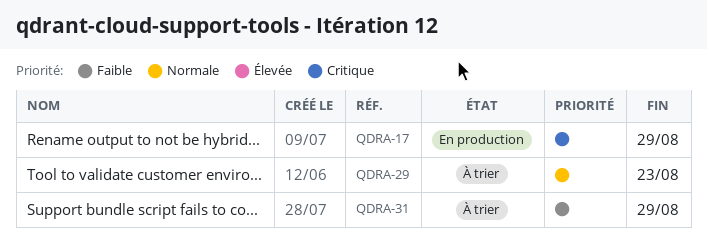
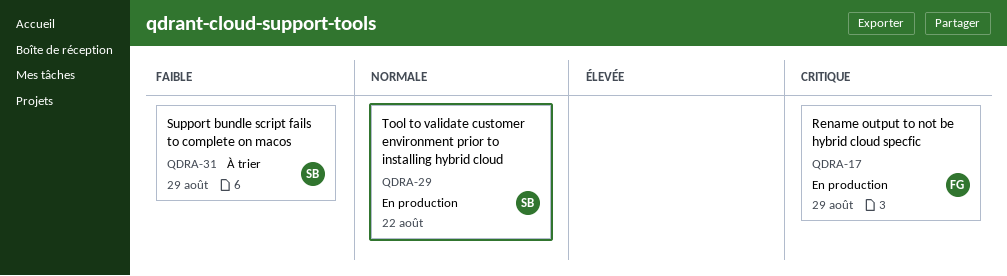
QDRA-29, status: À trier -> En production
QDRA-29, due: Aug 23 -> Aug 22

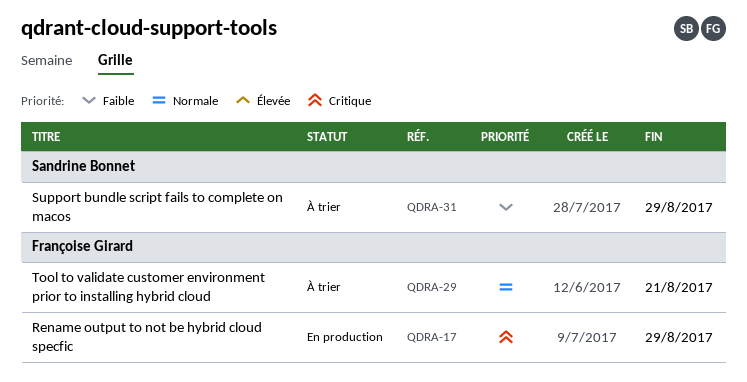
QDRA-29, status: En production -> À trier
QDRA-29, owner: Sandrine Bonnet -> Françoise Girard
QDRA-29, due: Aug 22 -> Aug 21

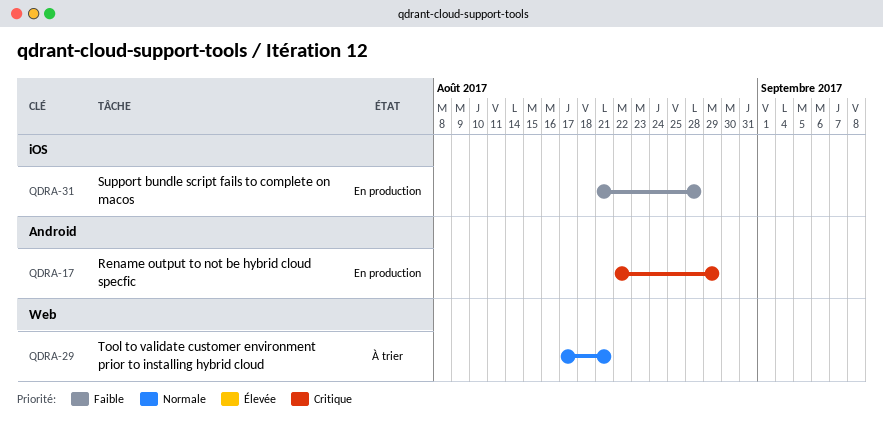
QDRA-31, status: À trier -> En production
QDRA-31, due: Aug 29 -> Aug 28

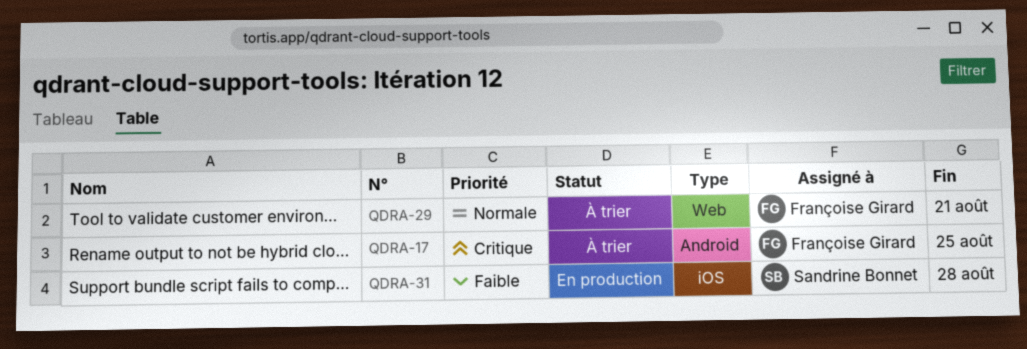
QDRA-17, status: En production -> À trier
QDRA-17, due: Aug 29 -> Aug 25

